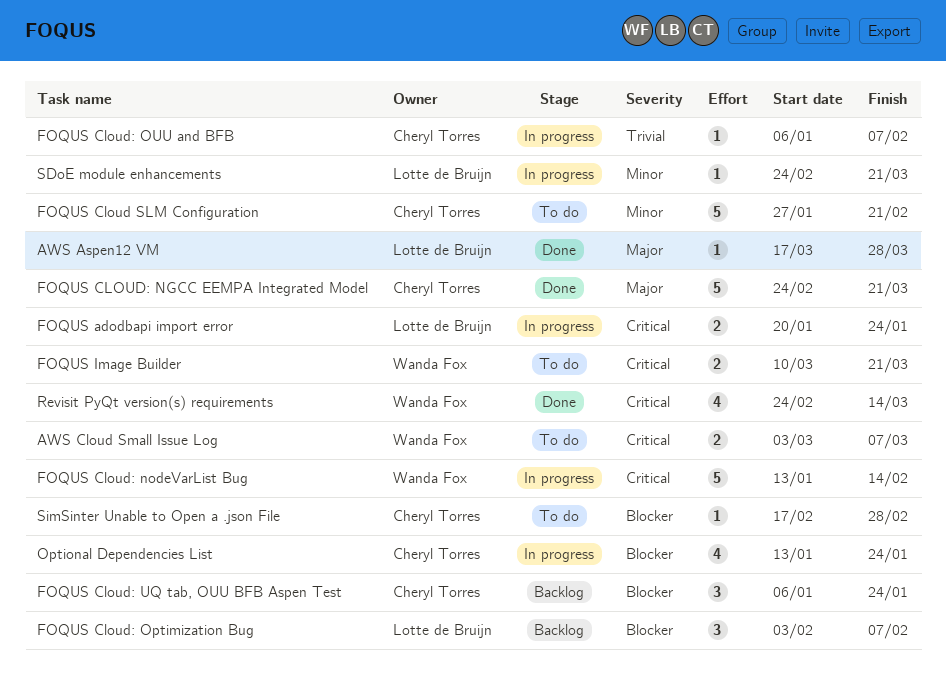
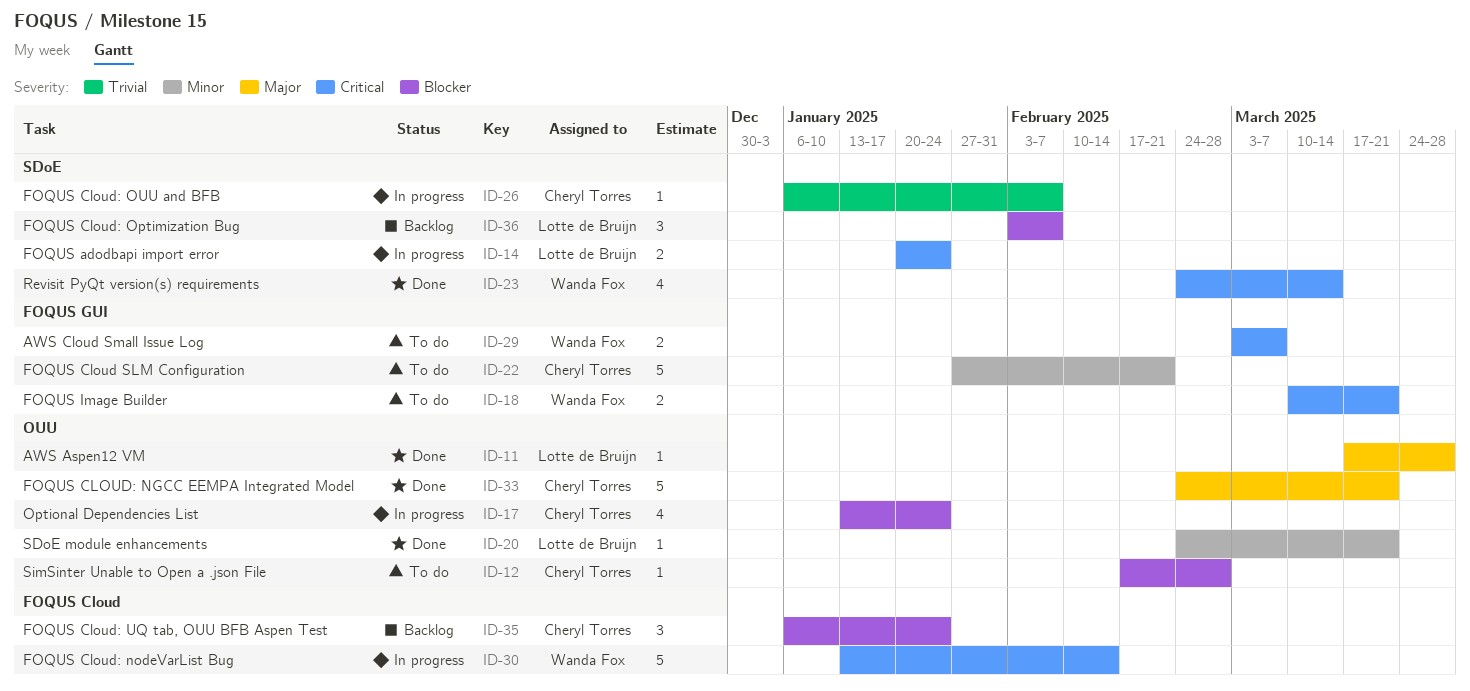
SDoE module enhancements, status: In progress -> Done

